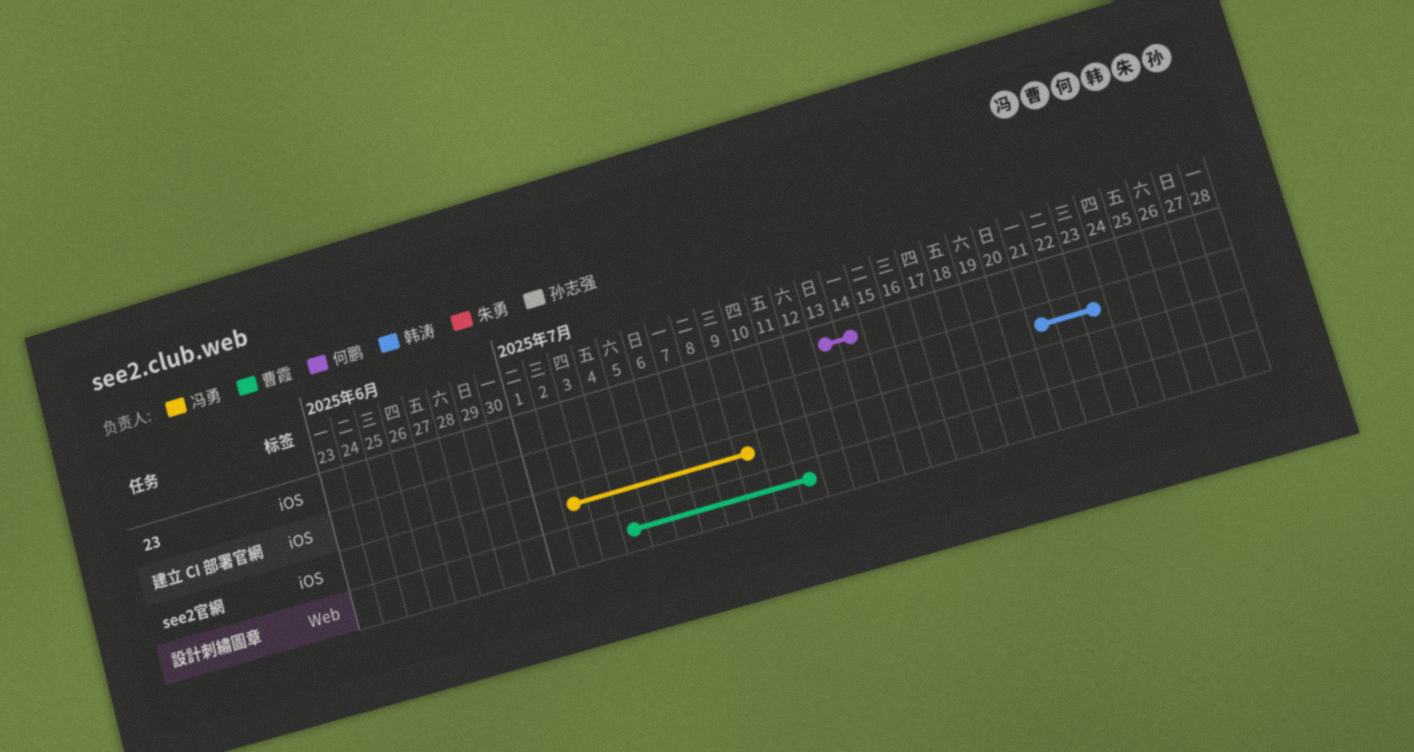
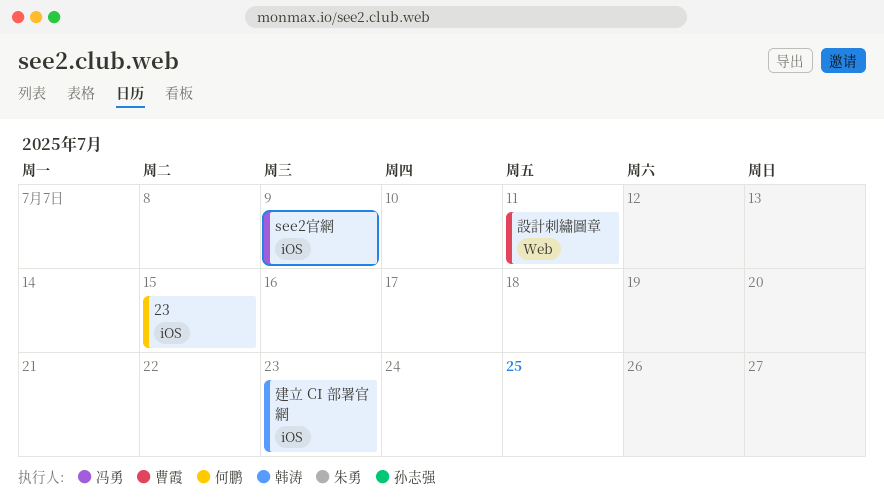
23, due: Jul 14 -> Jul 15

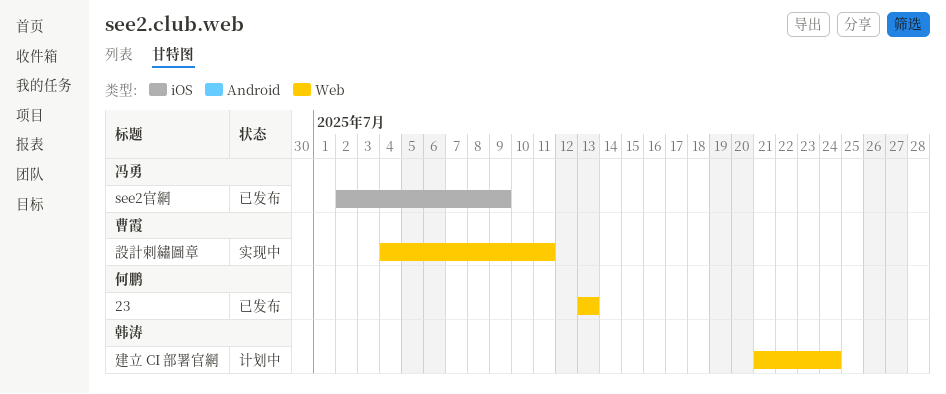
23, label: iOS -> Web
23, due: Jul 15 -> Jul 13
建立 CI 部署官網, label: iOS -> Web
建立 CI 部署官網, due: Jul 23 -> Jul 24

